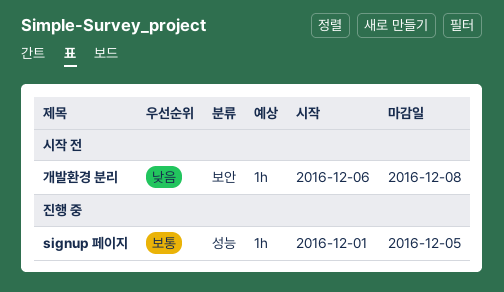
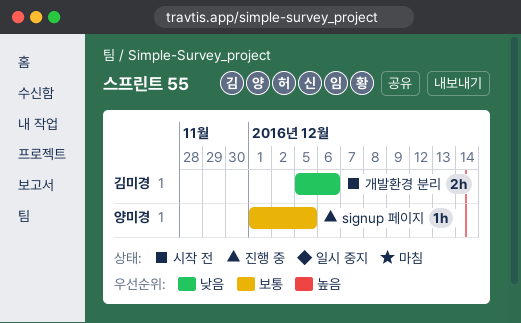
개발환경 분리, estimate: 1h -> 2h
개발환경 분리, start: Dec 6 -> Dec 5
개발환경 분리, due: Dec 8 -> Dec 6

